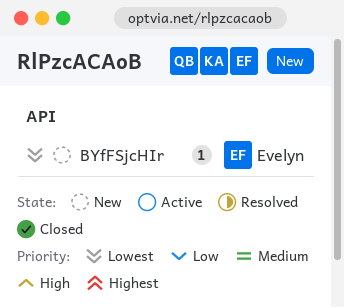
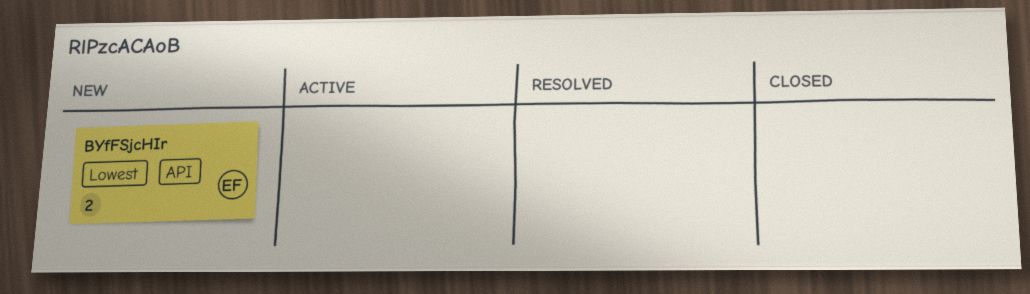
BYfFSjcHIr, estimate: 1 -> 2

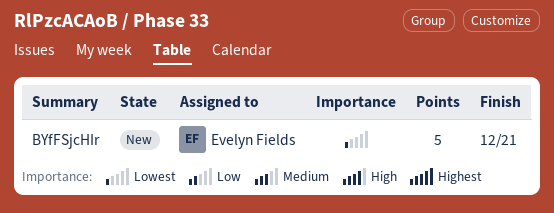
BYfFSjcHIr, estimate: 2 -> 5

